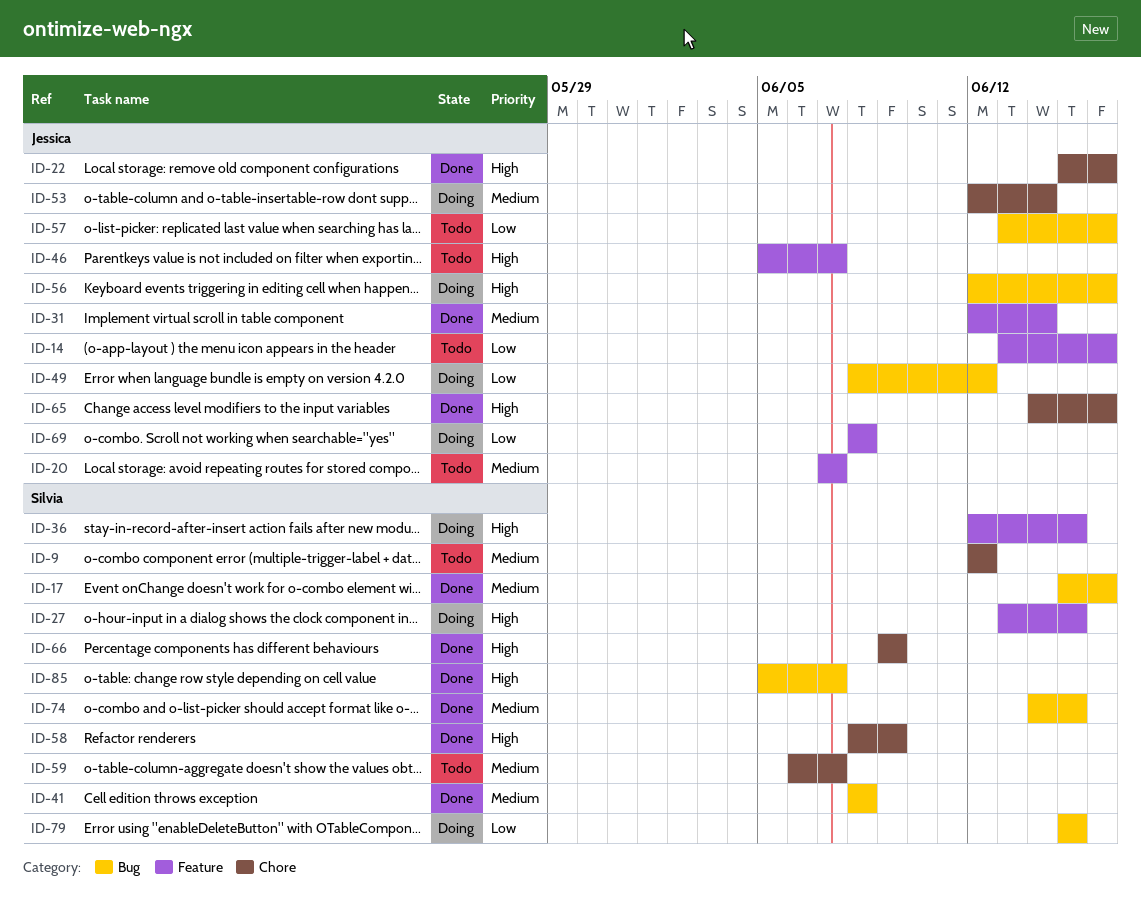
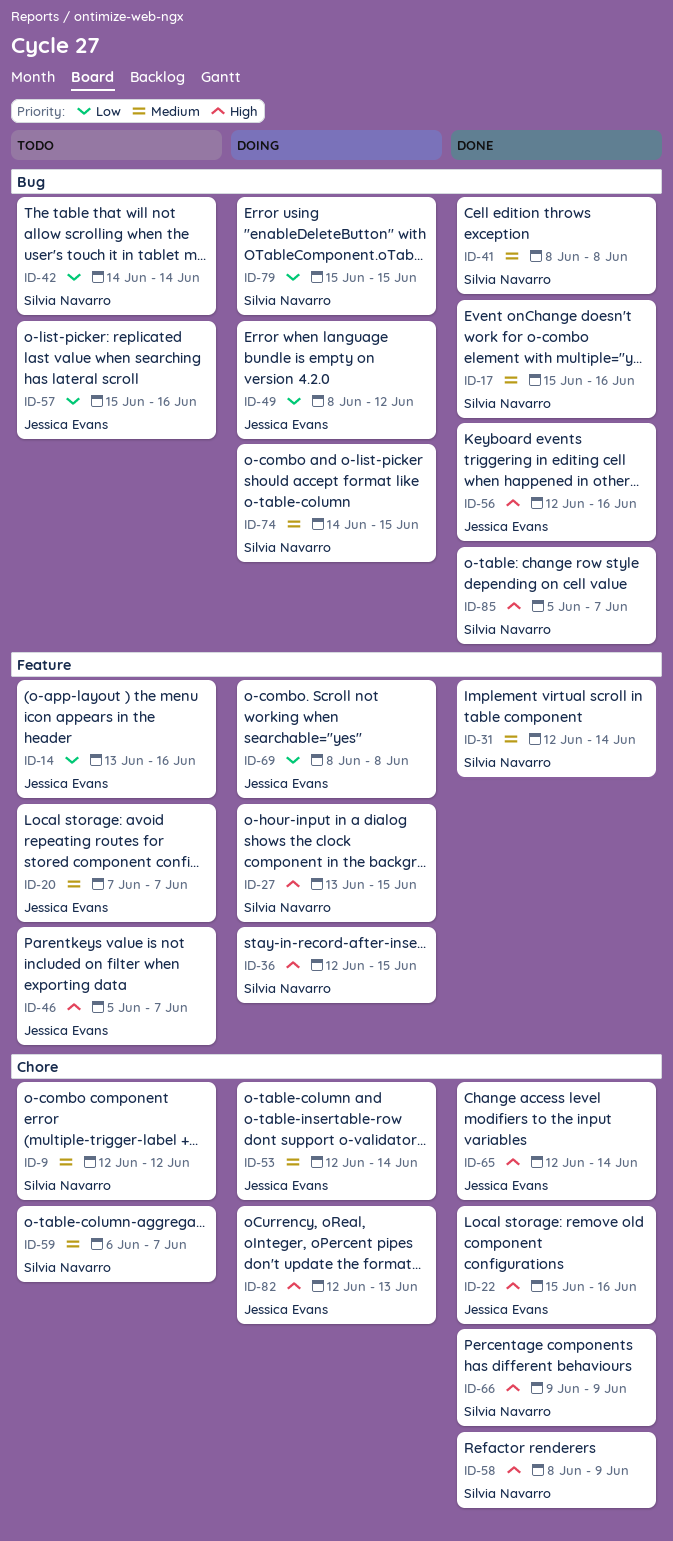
ID-31, owner: Jessica Evans -> Silvia Navarro
ID-42: none -> present
ID-56, status: Doing -> Done
ID-57, start: Jun 13 -> Jun 15
ID-65, start: Jun 14 -> Jun 12
ID-65, due: Jun 16 -> Jun 14
ID-74, status: Done -> Doing
ID-82: none -> present

